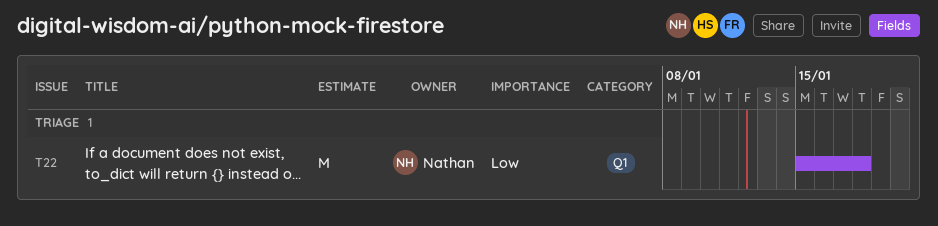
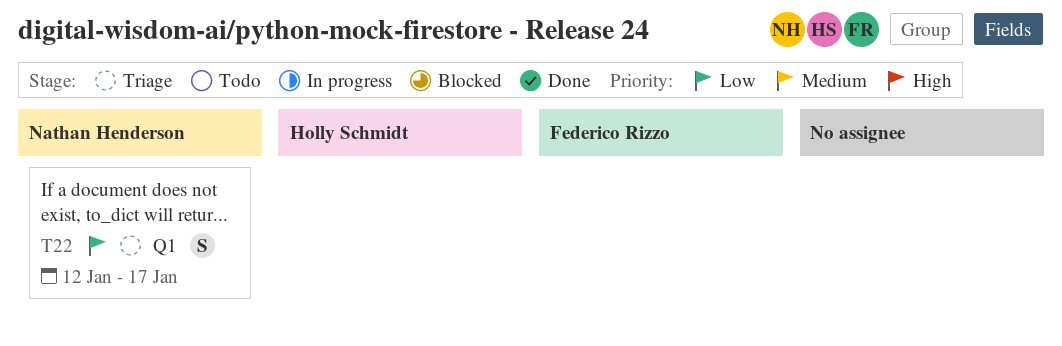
T22, estimate: M -> S
T22, start: Jan 15 -> Jan 12
T22, due: Jan 18 -> Jan 17

